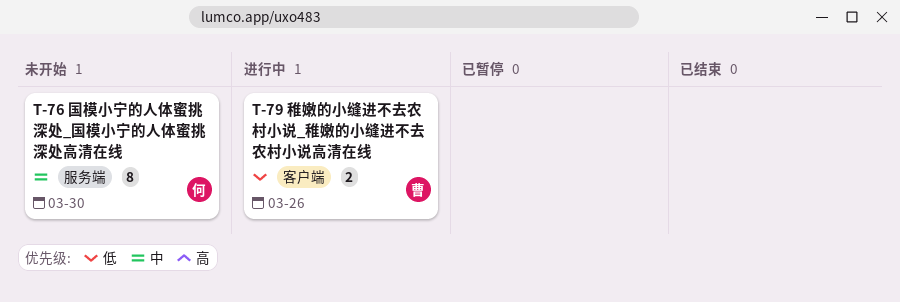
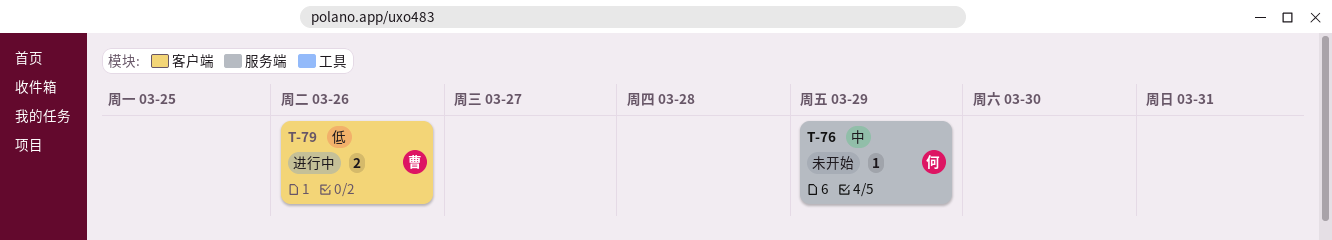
T-76, estimate: 8 -> 1
T-76, due: Mar 30 -> Mar 29

